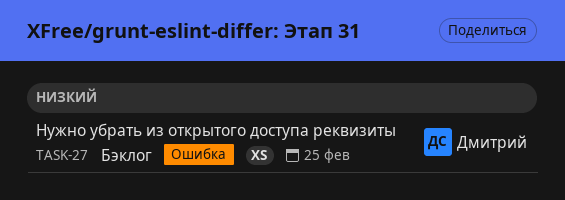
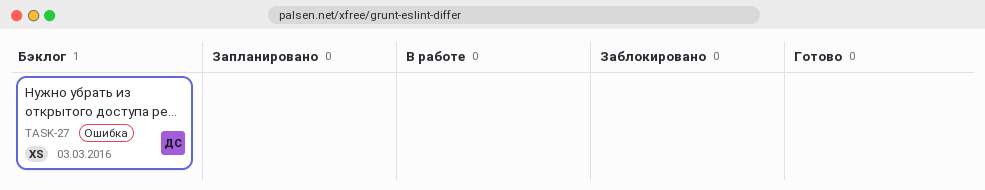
TASK-27, due: Feb 25 -> Mar 3

